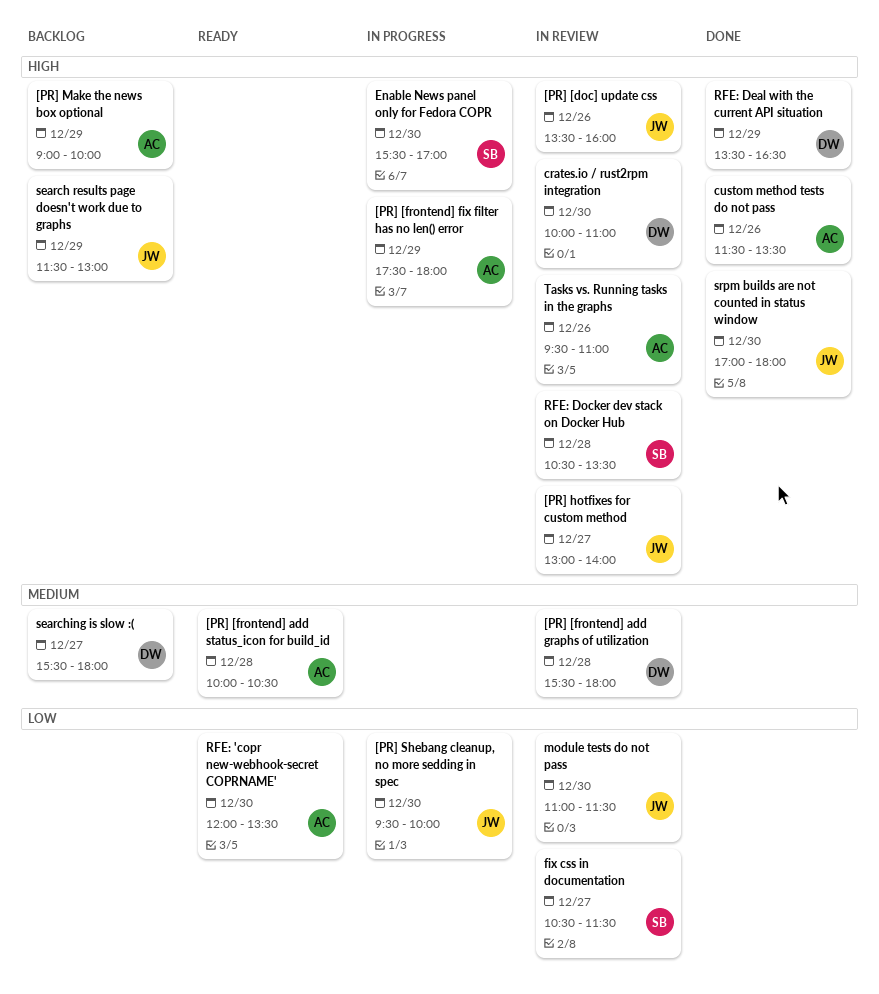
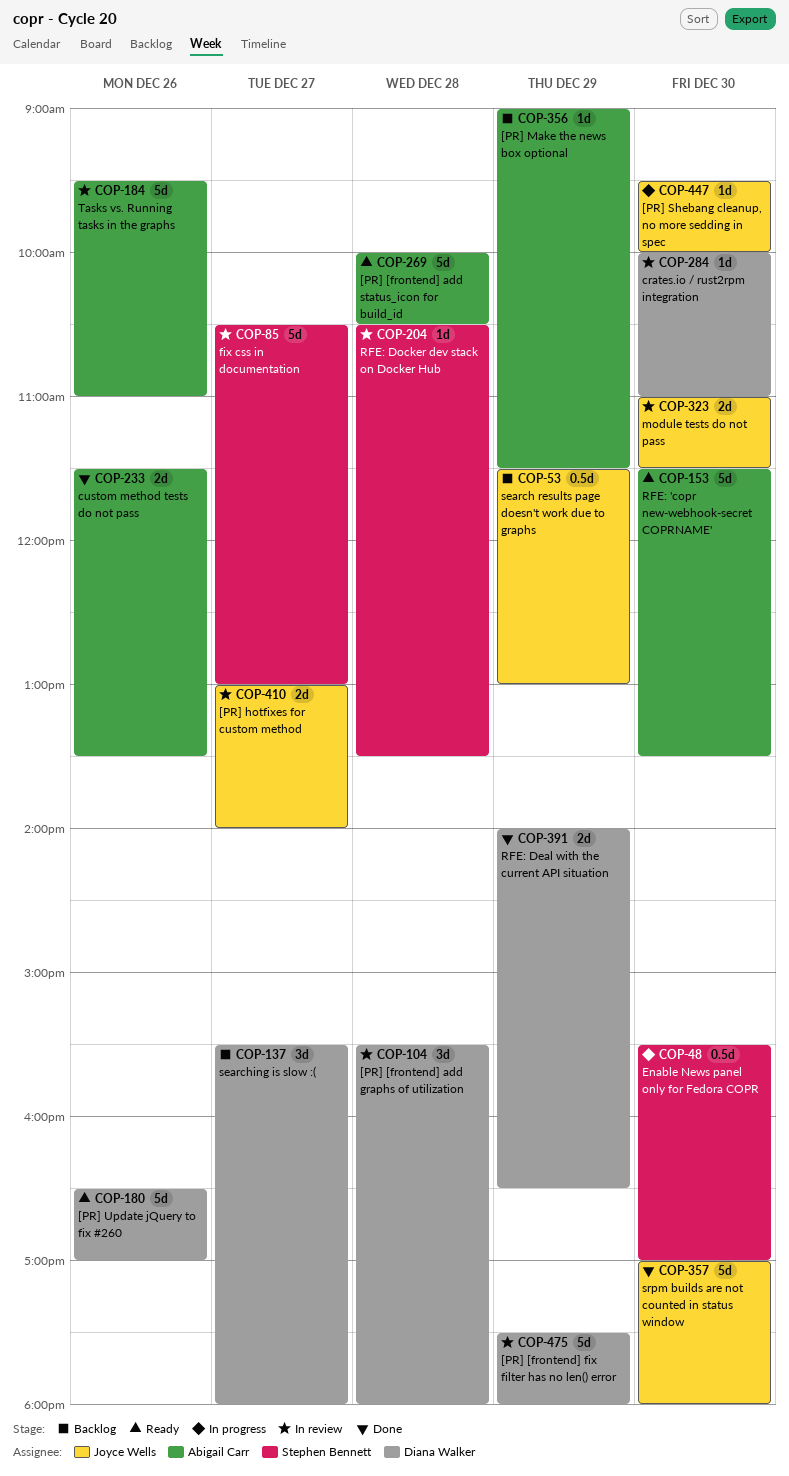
[PR] [doc] update css: present -> none
[PR] [frontend] fix filter has no len() error, status: In progress -> In review
[PR] [frontend] fix filter has no len() error, owner: Abigail Carr -> Diana Walker
[PR] Make the news box optional, ends: 10:00 -> 11:30
[PR] Update jQuery to fix #260: none -> present
fix css in documentation, ends: 11:30 -> 13:00
RFE: 'copr new-webhook-secret COPRNAME', begins: 12:00 -> 11:30
RFE: Deal with the current API situation, begins: 13:30 -> 14:00

